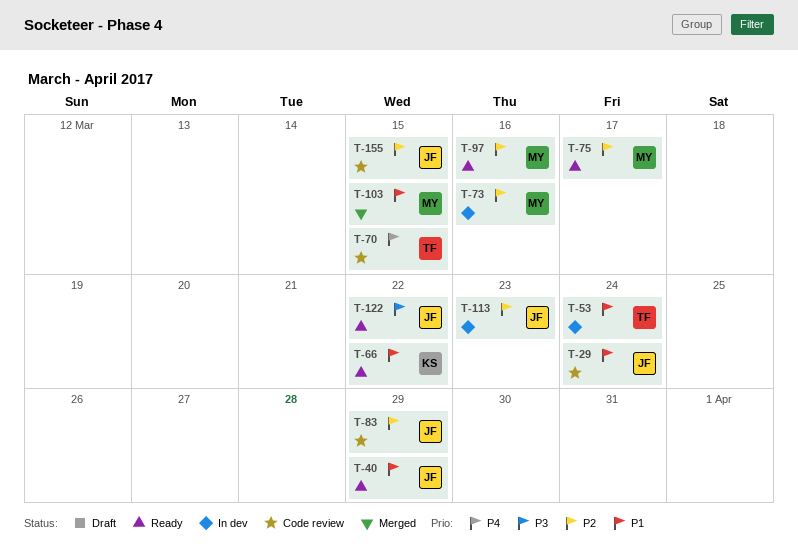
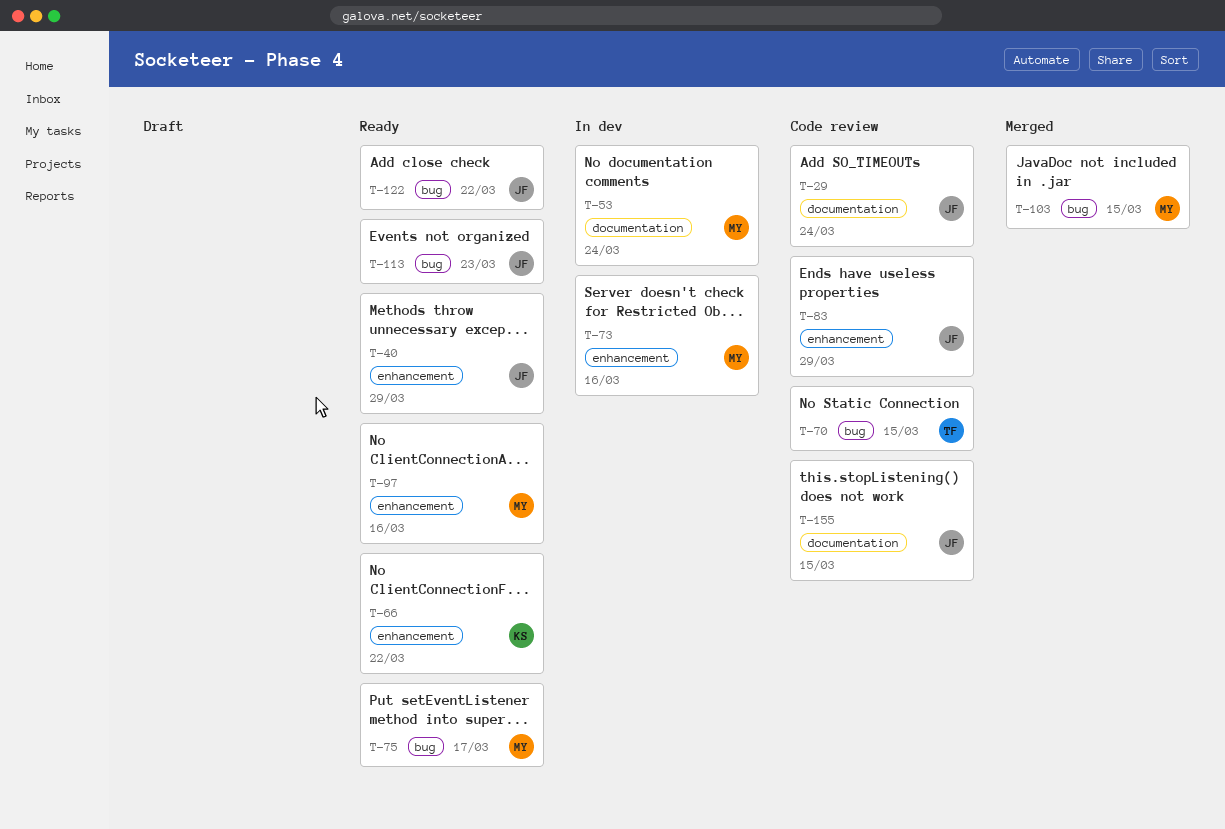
T-53, owner: TF -> MY
T-113, status: In dev -> Ready

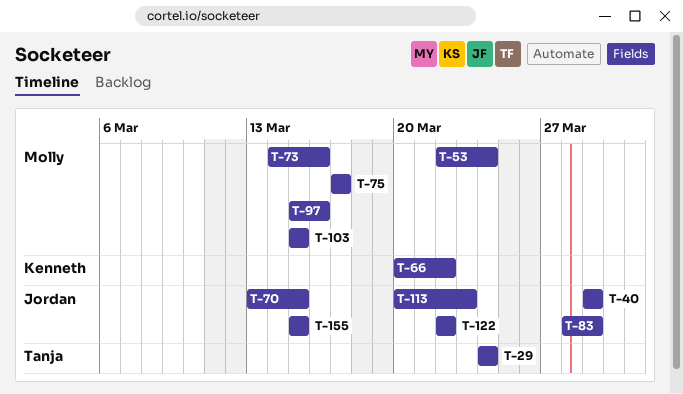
T-29, owner: Jordan -> Tanja
T-70, owner: Tanja -> Jordan

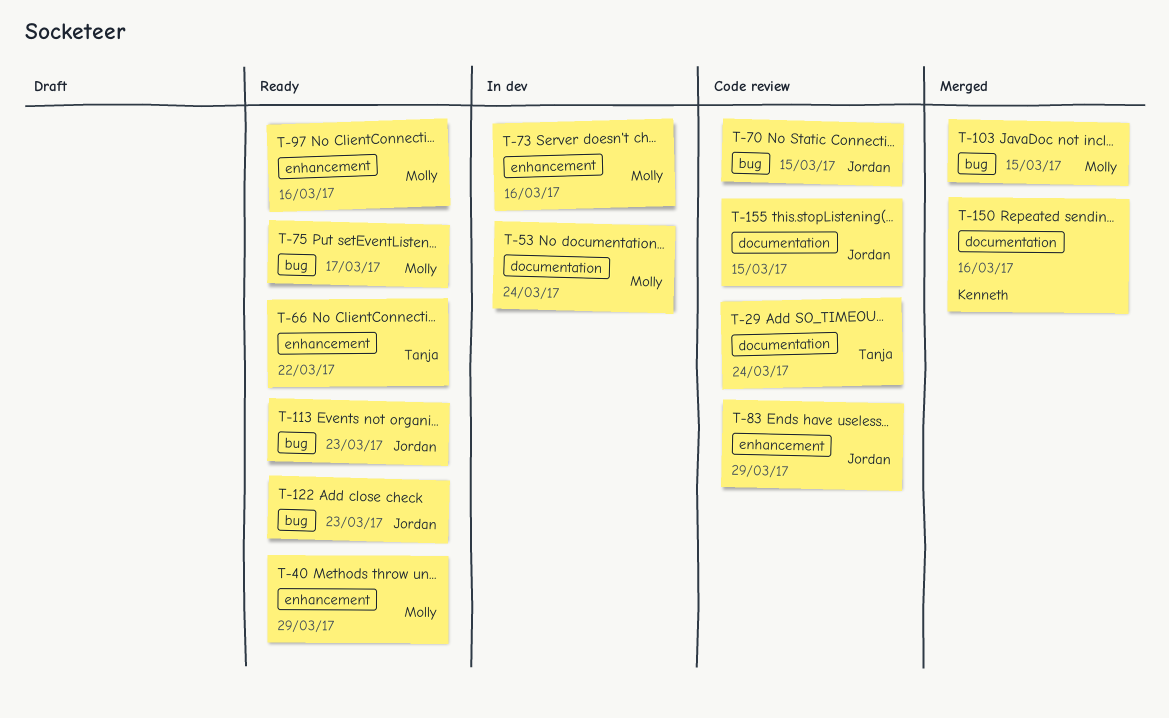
T-40, owner: Jordan -> Molly
T-66, owner: Kenneth -> Tanja
T-122, due: Mar 22 -> Mar 23
T-150: none -> present

